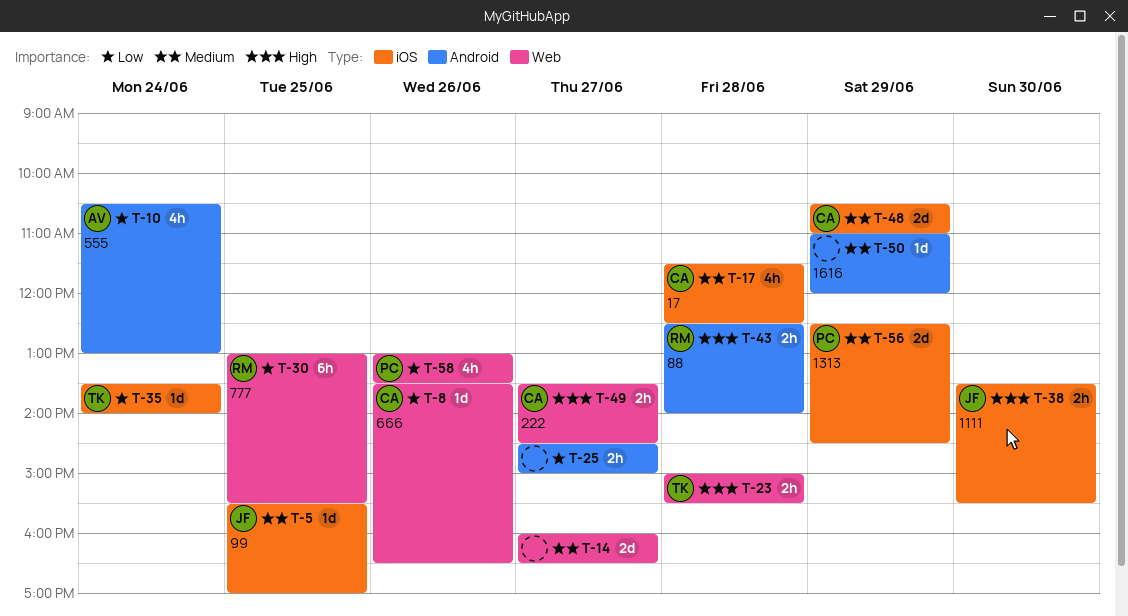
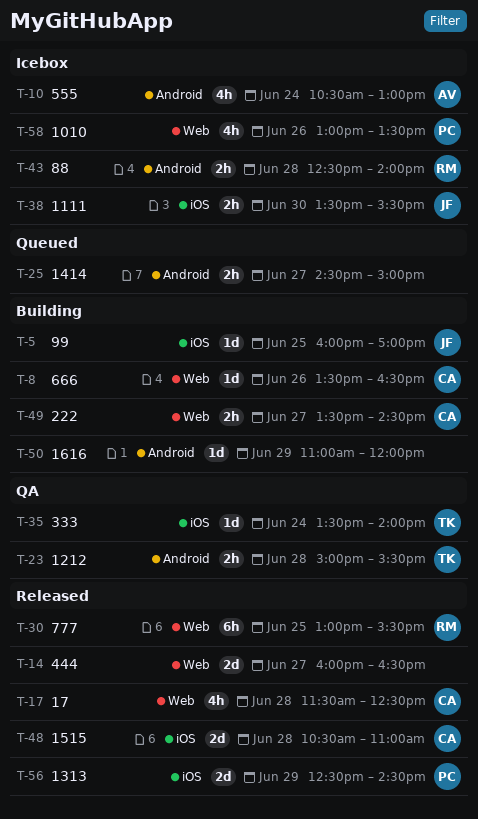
T-5, begins: 15:30 -> 16:00
T-17, label: iOS -> Web
T-23, label: Web -> Android
T-48, day: Jun 29 -> Jun 28

